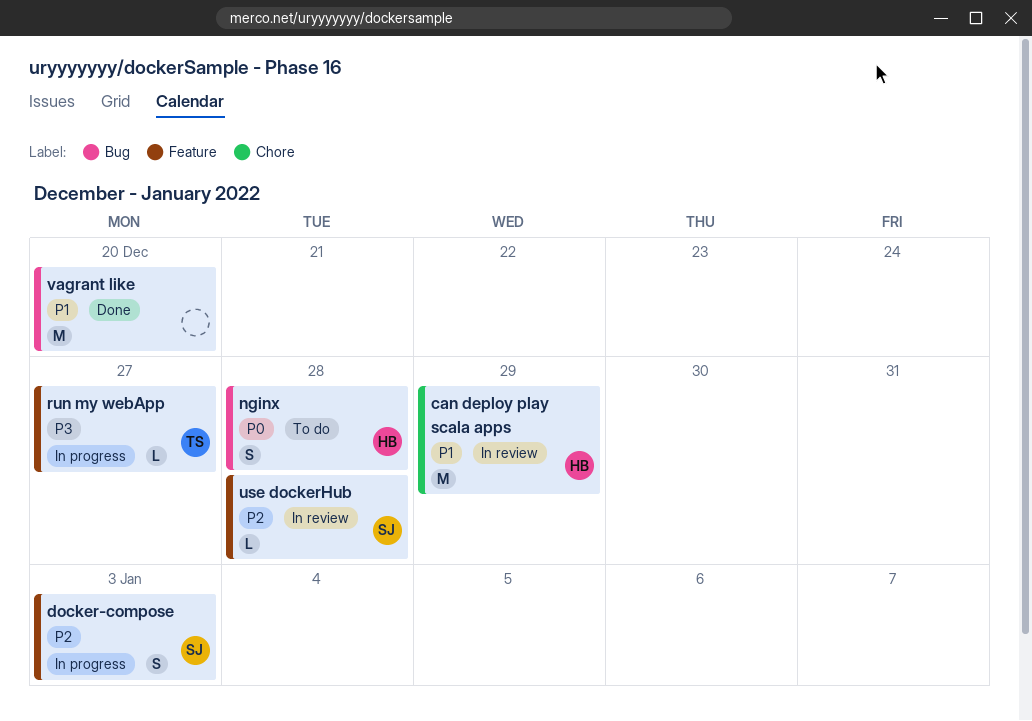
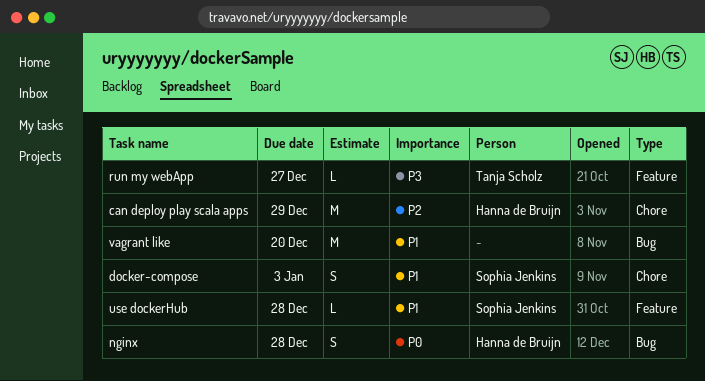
can deploy play scala apps, priority: P1 -> P2
docker-compose, priority: P2 -> P1
docker-compose, label: Feature -> Chore
use dockerHub, priority: P2 -> P1

